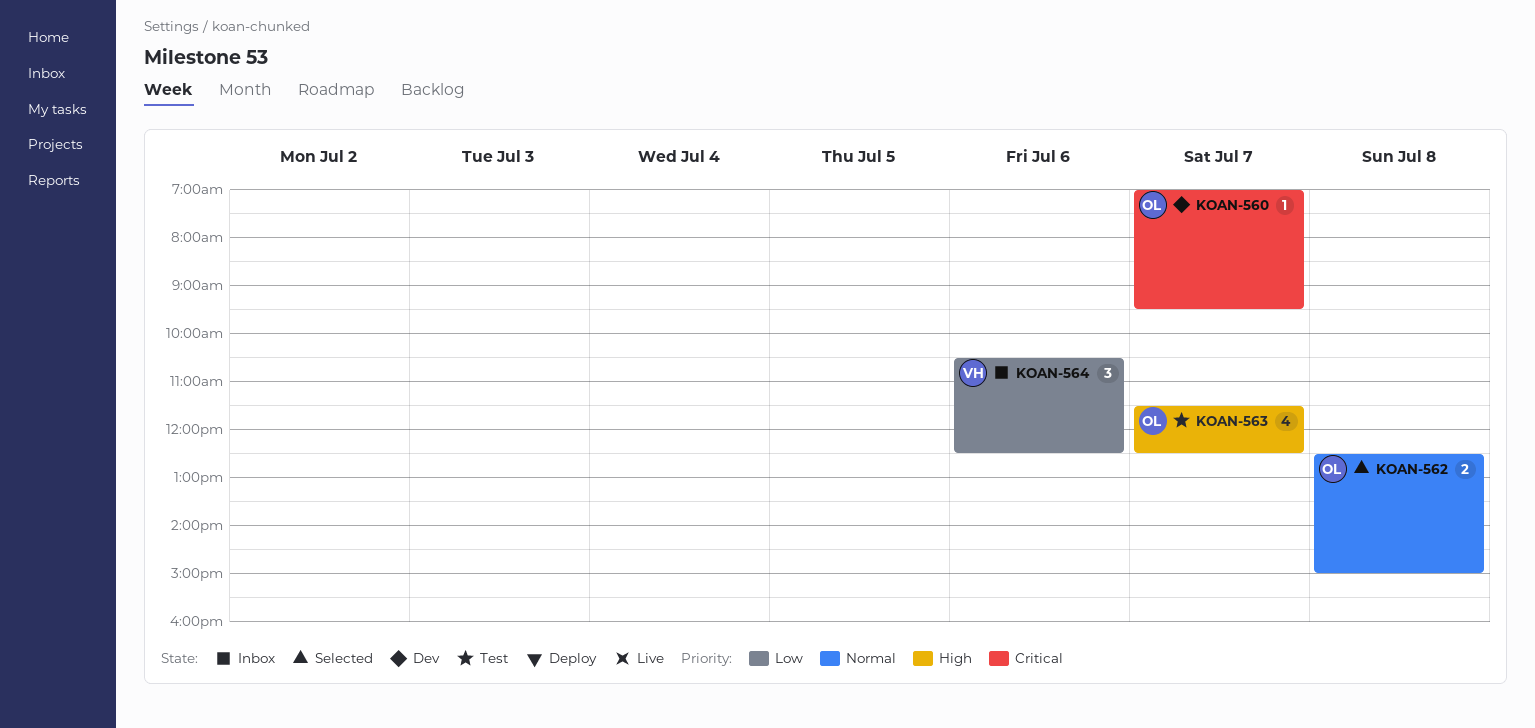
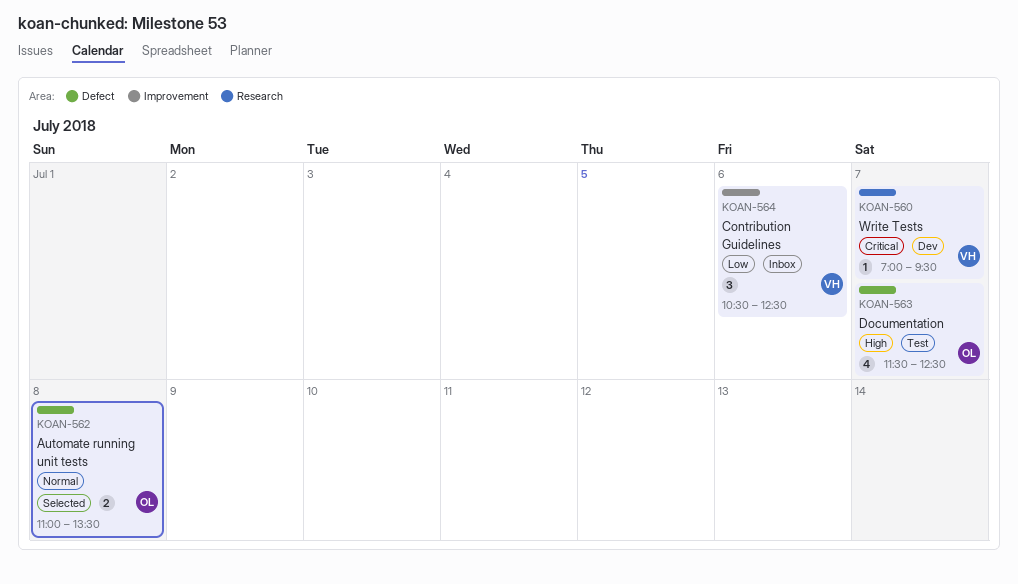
KOAN-560, owner: OL -> VH
KOAN-562, begins: 12:30 -> 11:00
KOAN-562, ends: 15:00 -> 13:30

